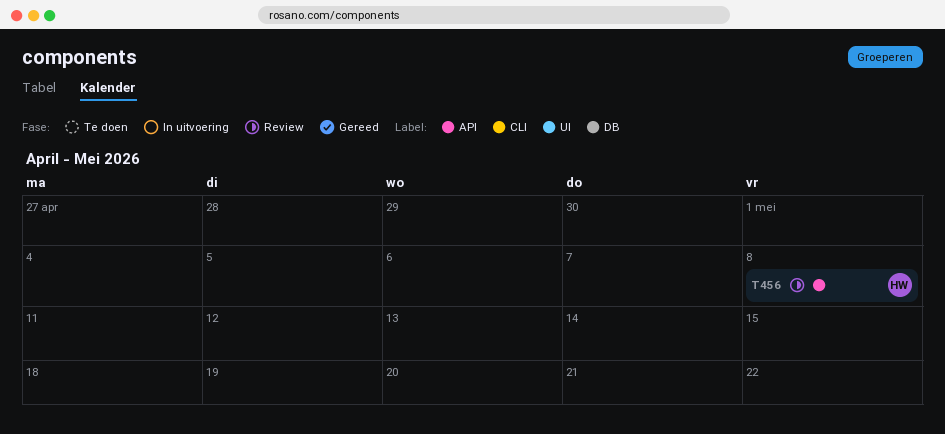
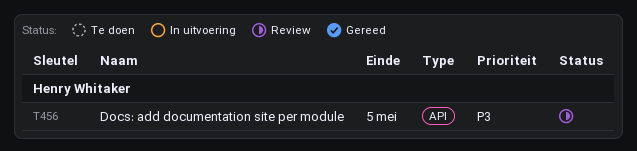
T456, due: May 8 -> May 5

